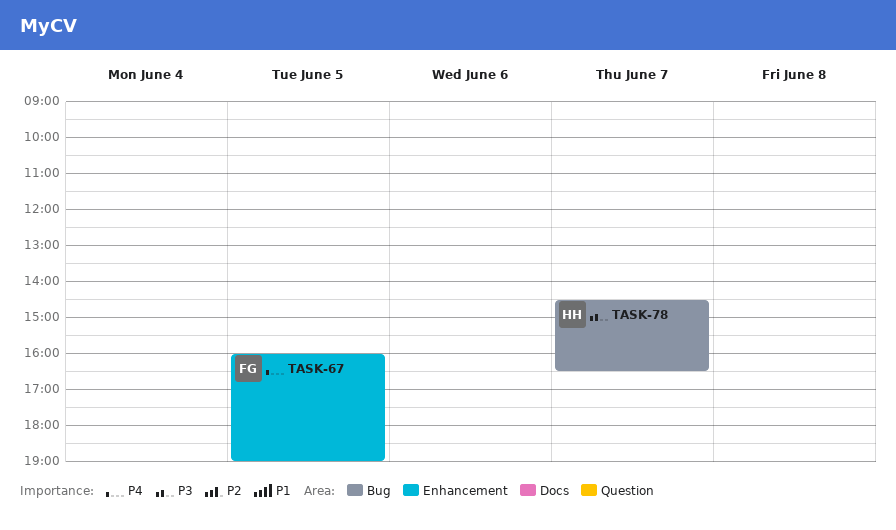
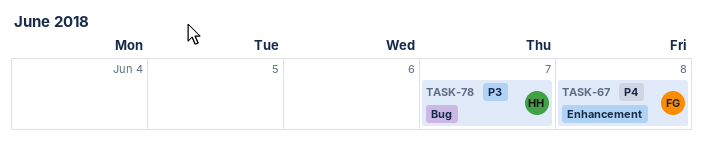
TASK-67, day: Jun 5 -> Jun 8

